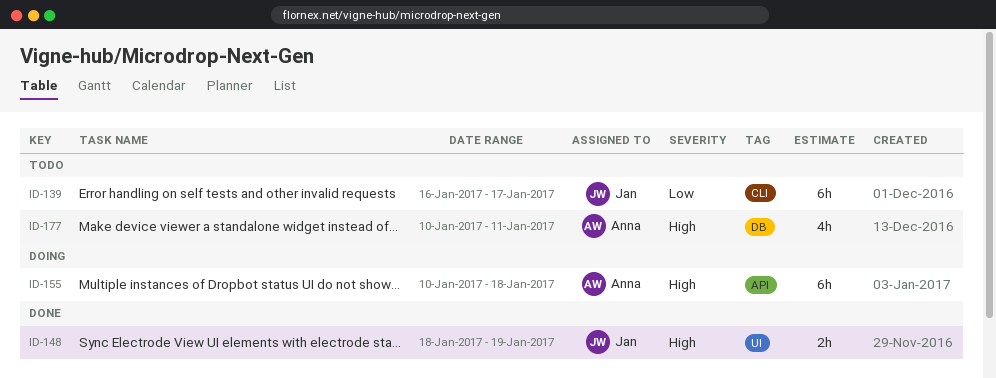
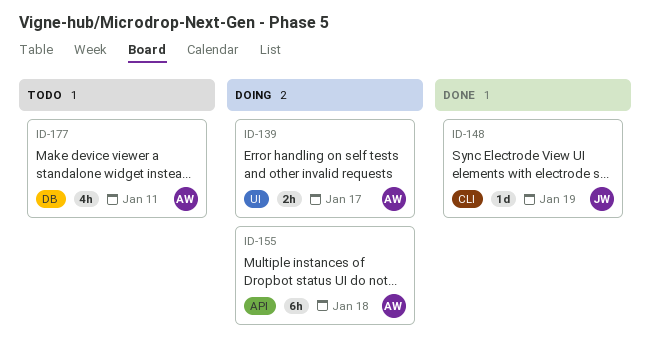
ID-139, status: Todo -> Doing
ID-139, owner: Jan -> Anna
ID-139, label: CLI -> UI
ID-139, estimate: 6h -> 2h
ID-148, label: UI -> CLI
ID-148, estimate: 2h -> 1d

